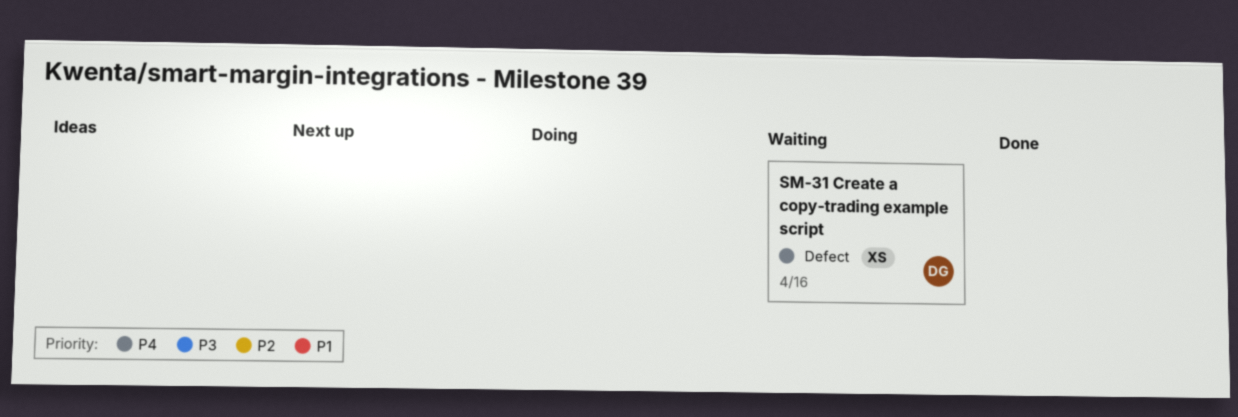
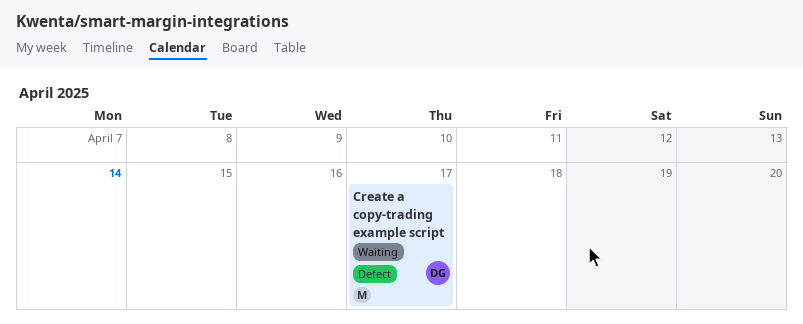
Create a copy-trading example script, estimate: XS -> M
Create a copy-trading example script, due: Apr 16 -> Apr 17

